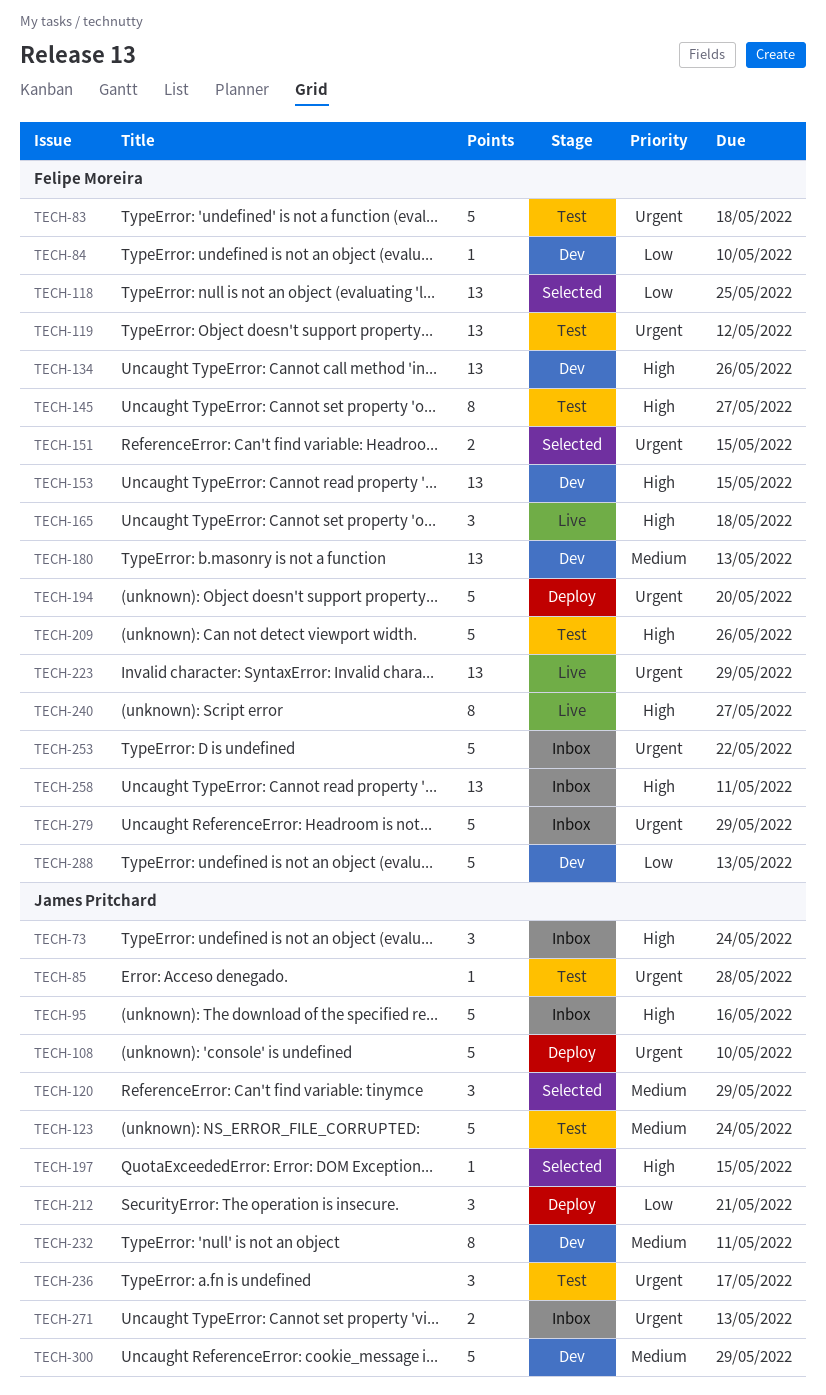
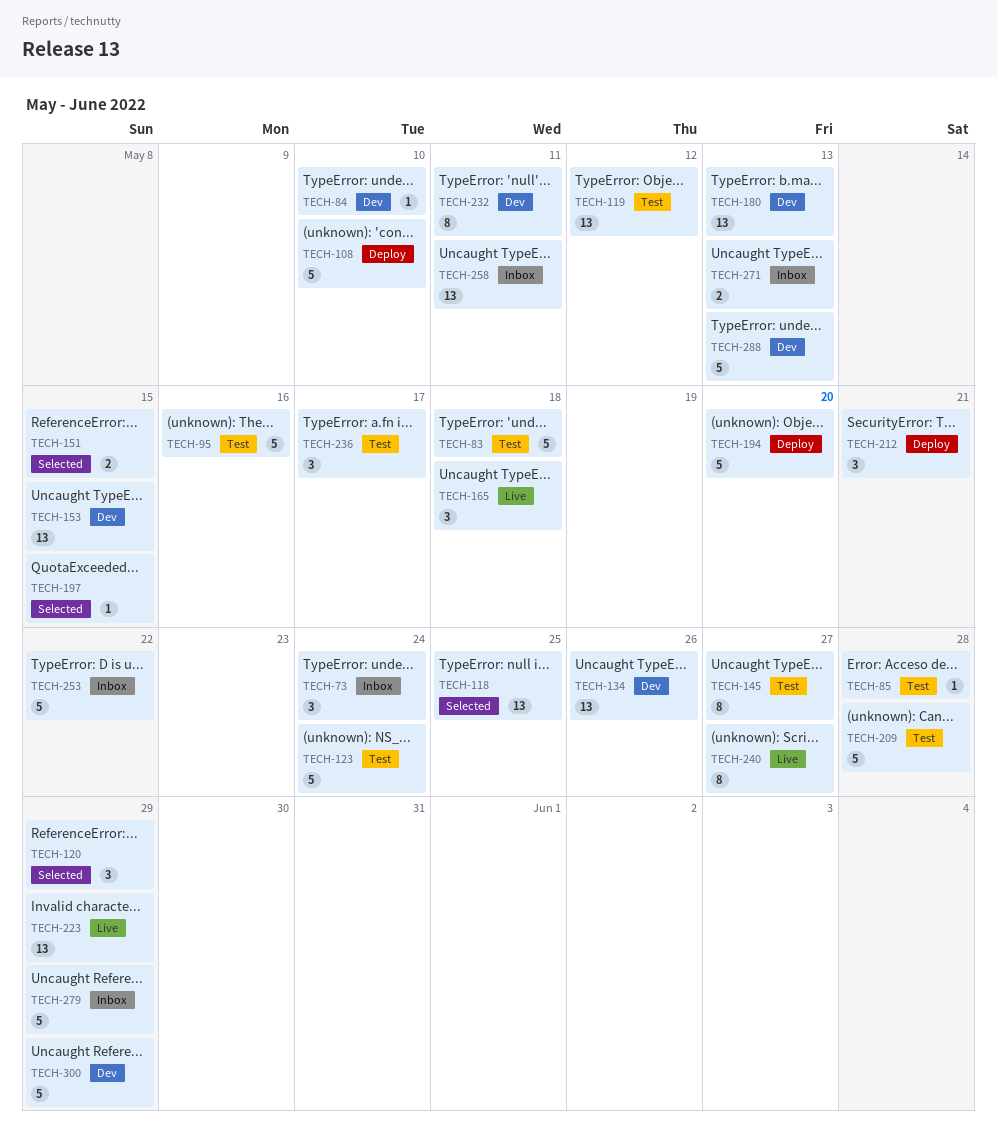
TECH-95, status: Inbox -> Test
TECH-209, due: May 26 -> May 28

